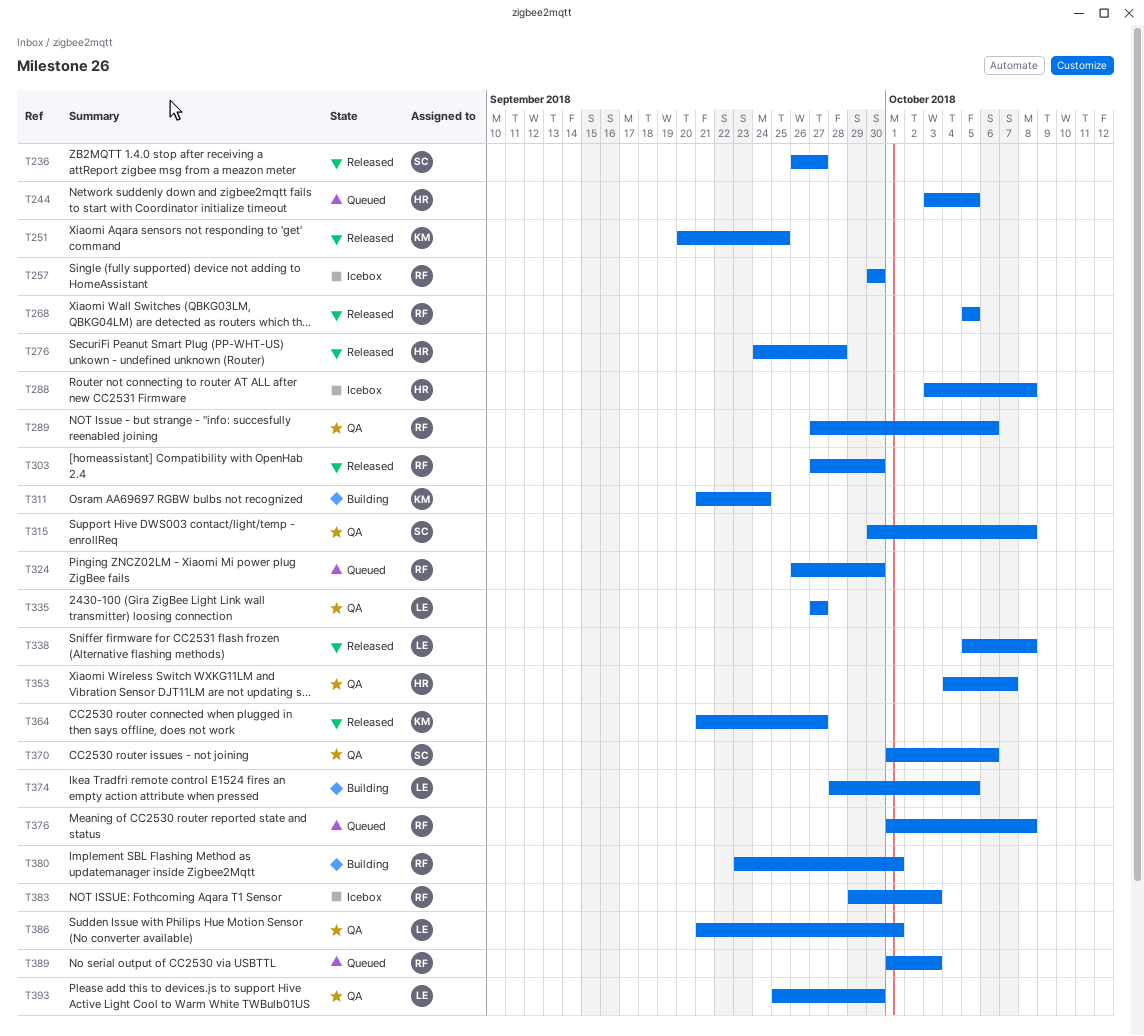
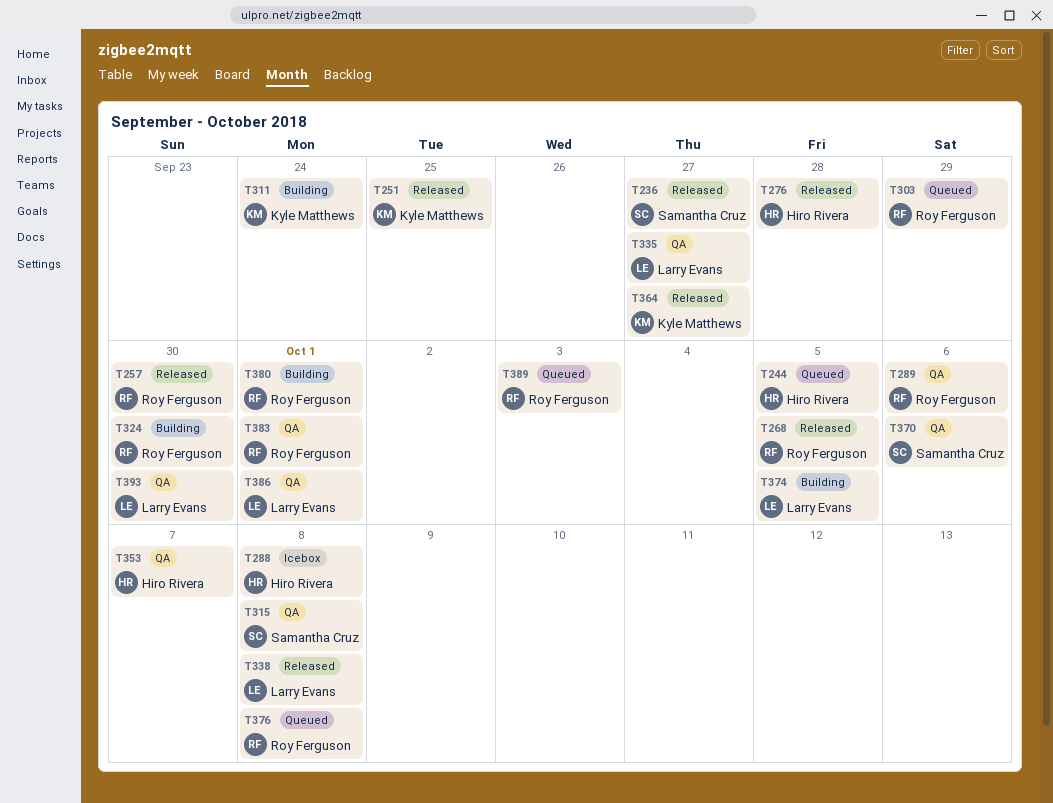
T257, status: Icebox -> Released
T303, status: Released -> Queued
T303, due: Sep 30 -> Sep 29
T324, status: Queued -> Building
T383, status: Icebox -> QA
T383, due: Oct 3 -> Oct 1

